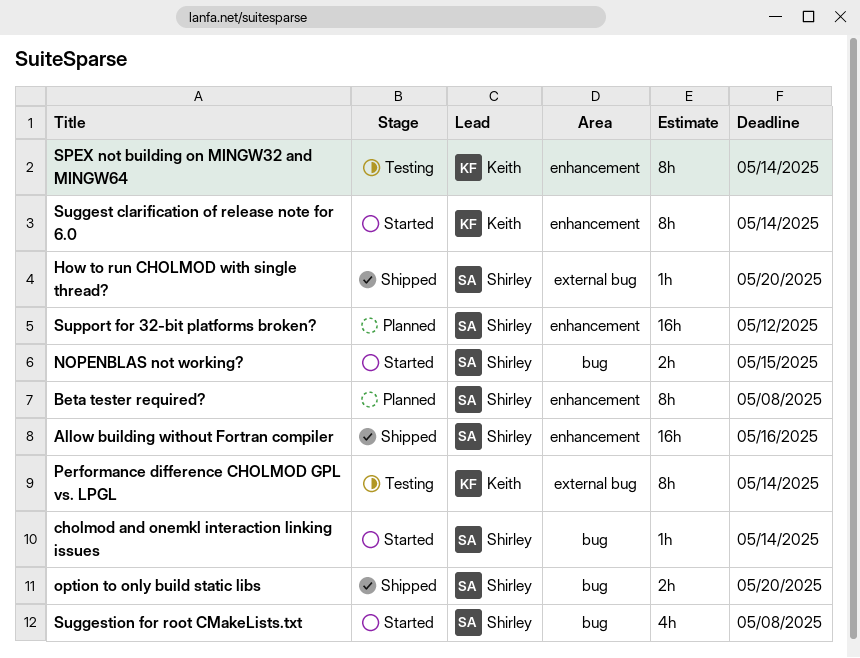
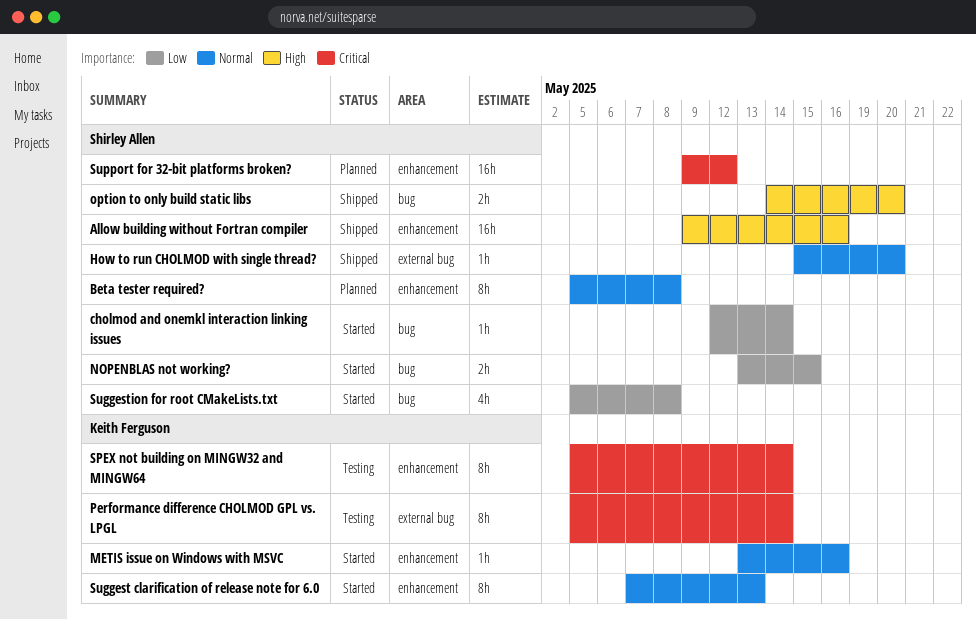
METIS issue on Windows with MSVC: none -> present
Suggest clarification of release note for 6.0, due: May 14 -> May 13

